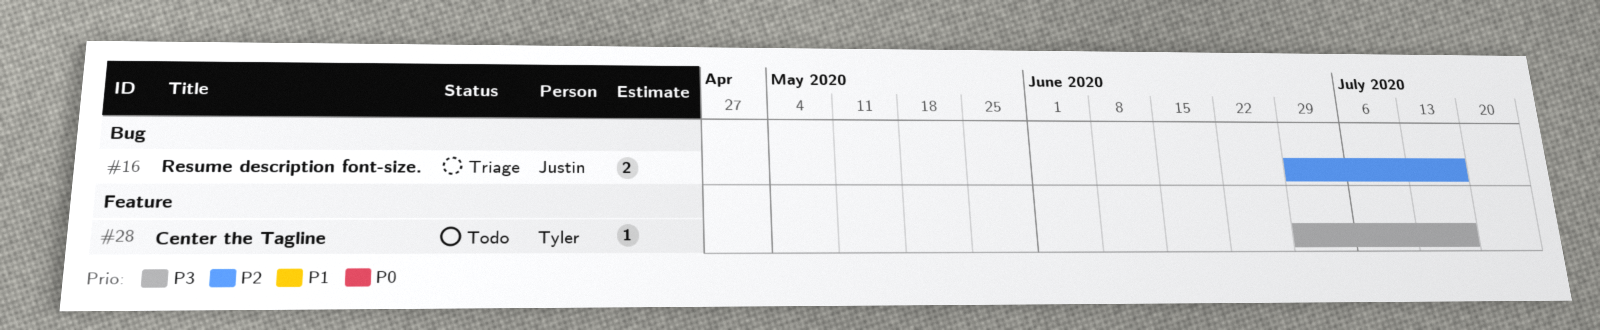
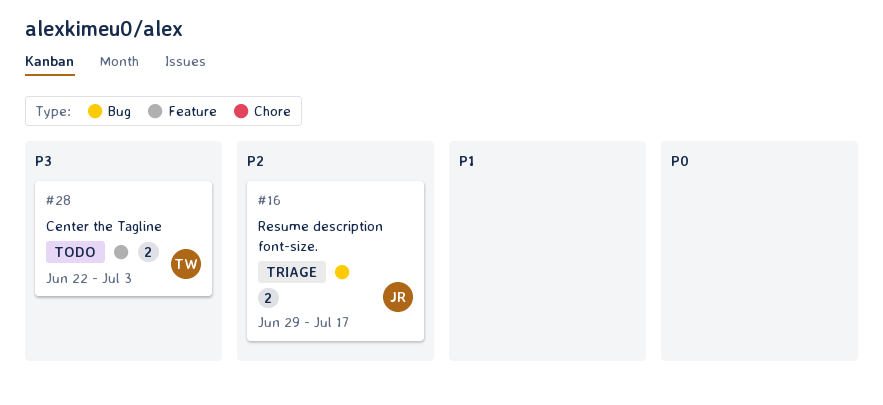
#28, estimate: 1 -> 2
#28, start: Jun 29 -> Jun 22
#28, due: Jul 17 -> Jul 3

